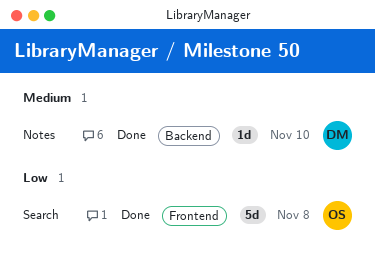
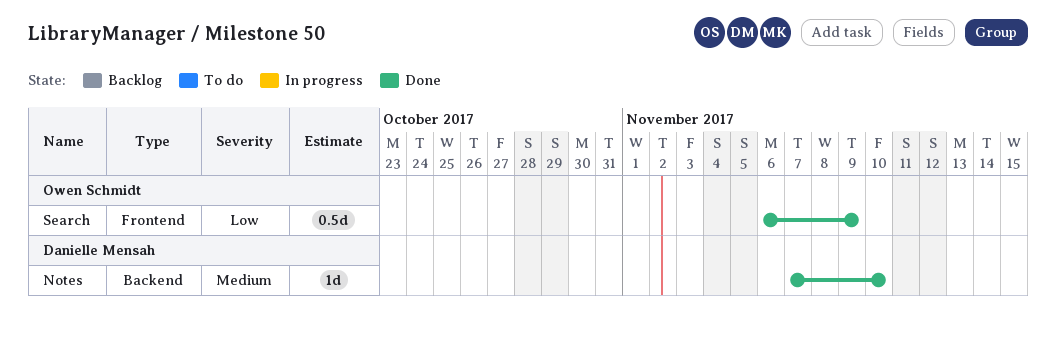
Search, estimate: 5d -> 0.5d
Search, due: Nov 8 -> Nov 9

